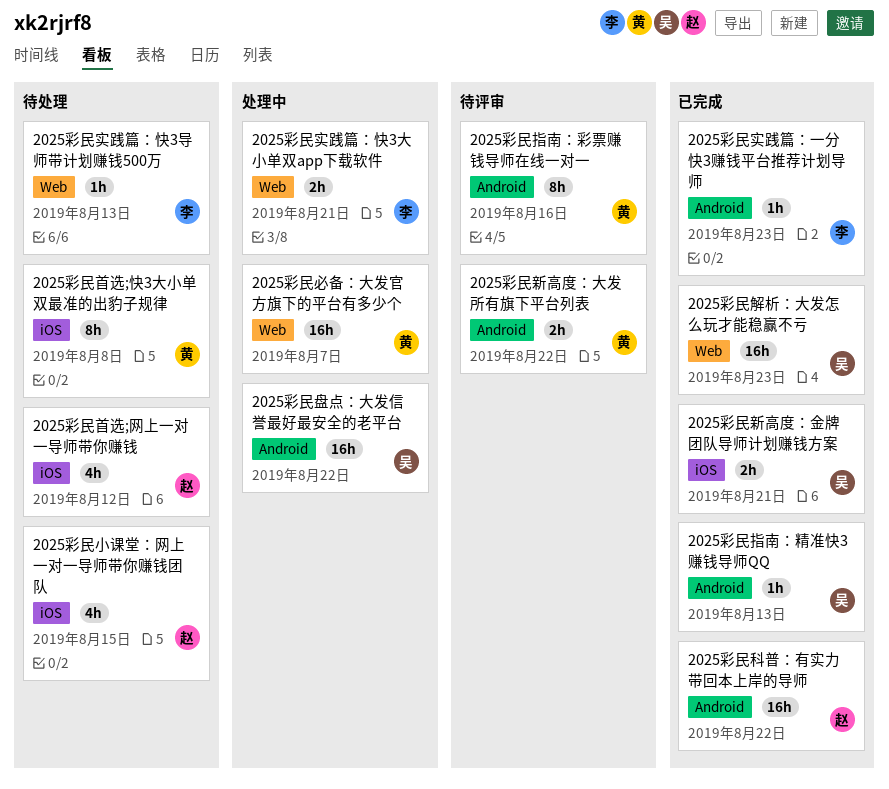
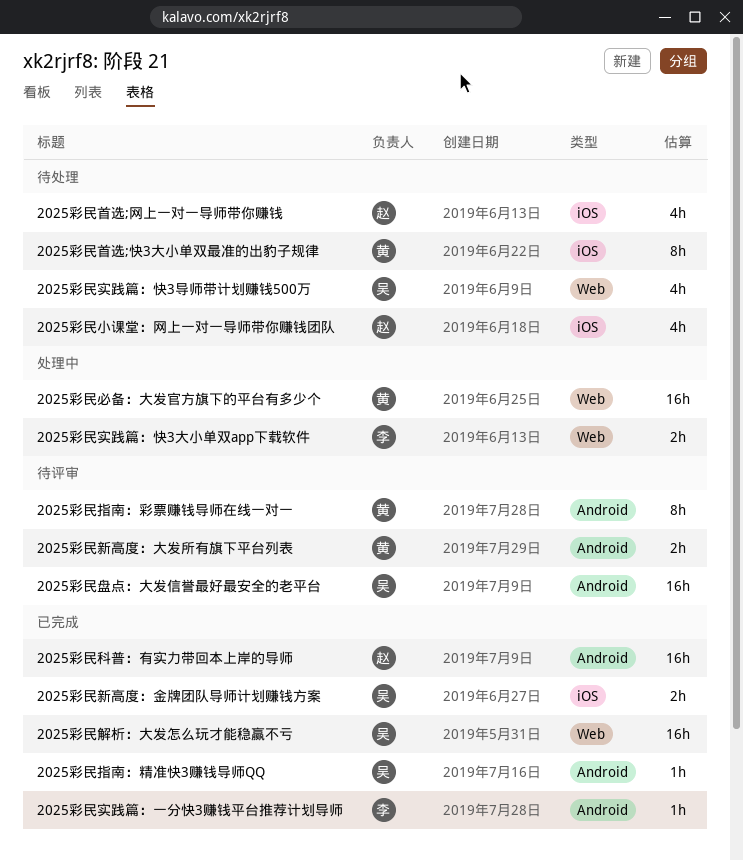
2025彩民实践篇：快3导师带计划赚钱500万, owner: 李 -> 吴
2025彩民实践篇：快3导师带计划赚钱500万, estimate: 1h -> 4h
2025彩民盘点：大发信誉最好最安全的老平台, status: 处理中 -> 待评审

